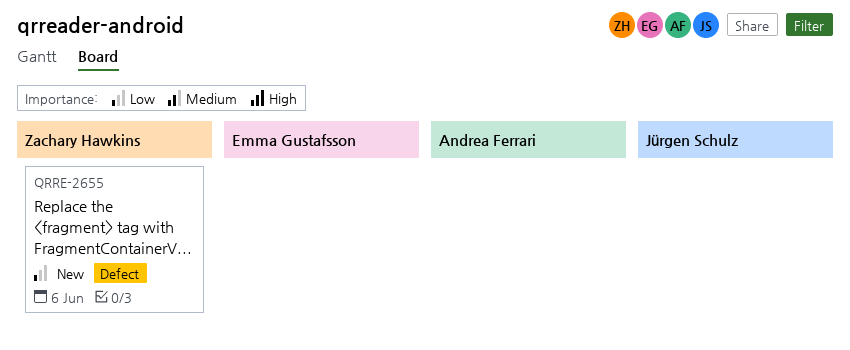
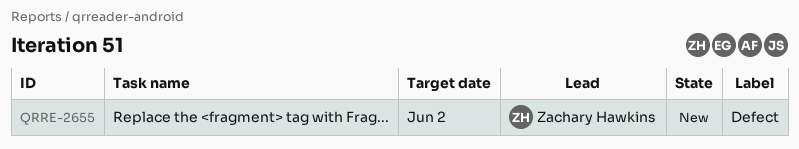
QRRE-2655, due: Jun 6 -> Jun 2

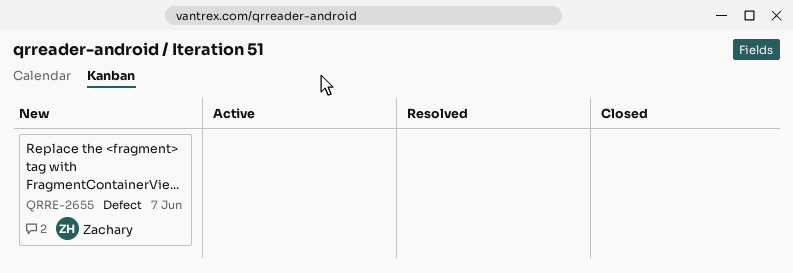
QRRE-2655, due: Jun 2 -> Jun 7

